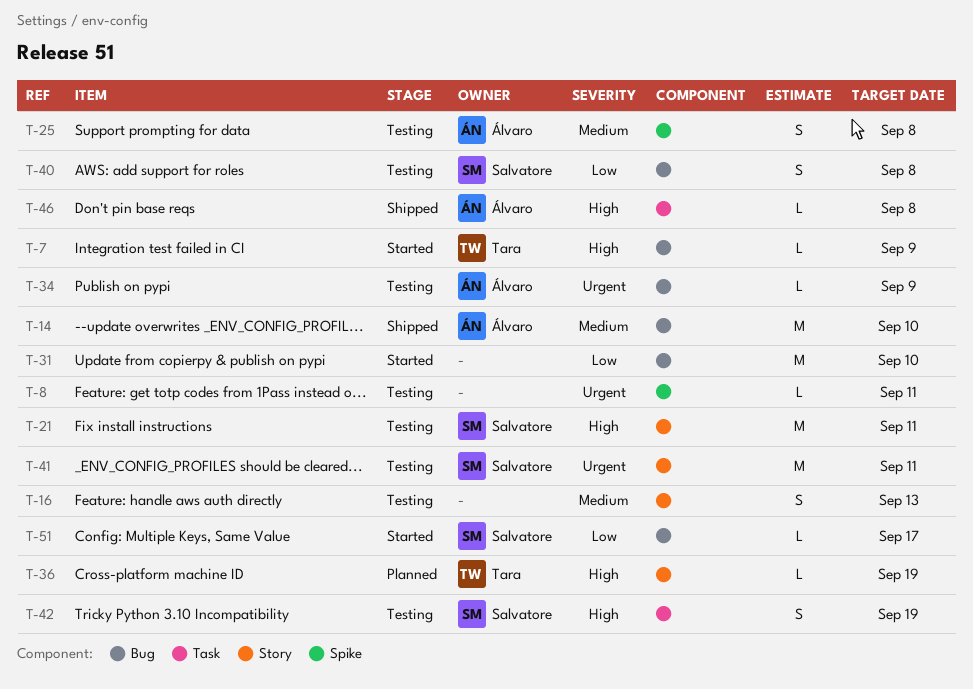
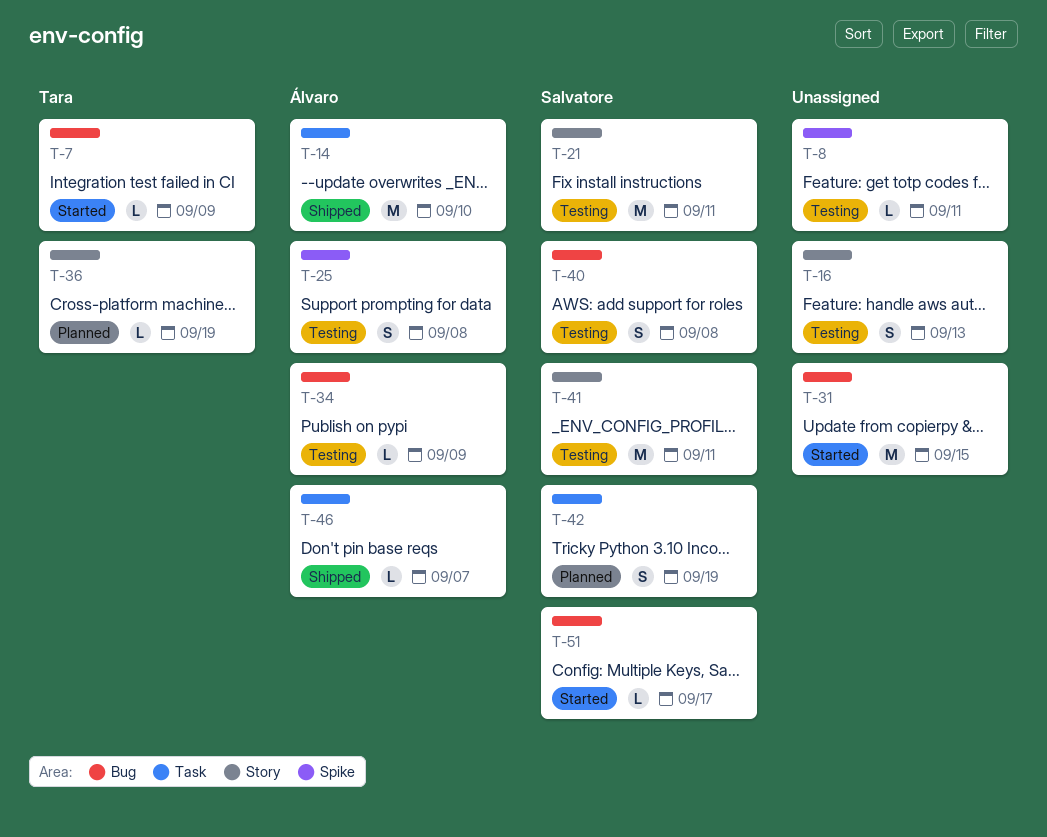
T-14, label: Bug -> Task
T-31, due: Sep 10 -> Sep 15
T-42, status: Testing -> Planned
T-46, due: Sep 8 -> Sep 7

